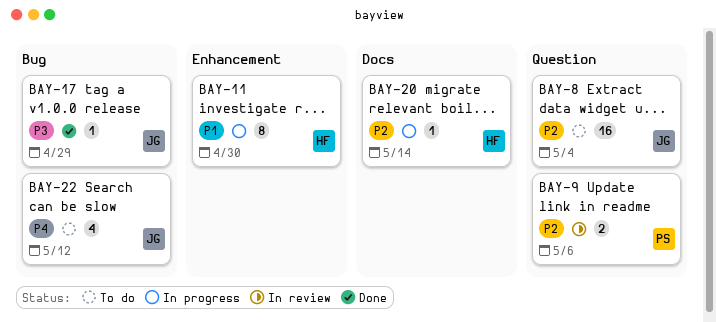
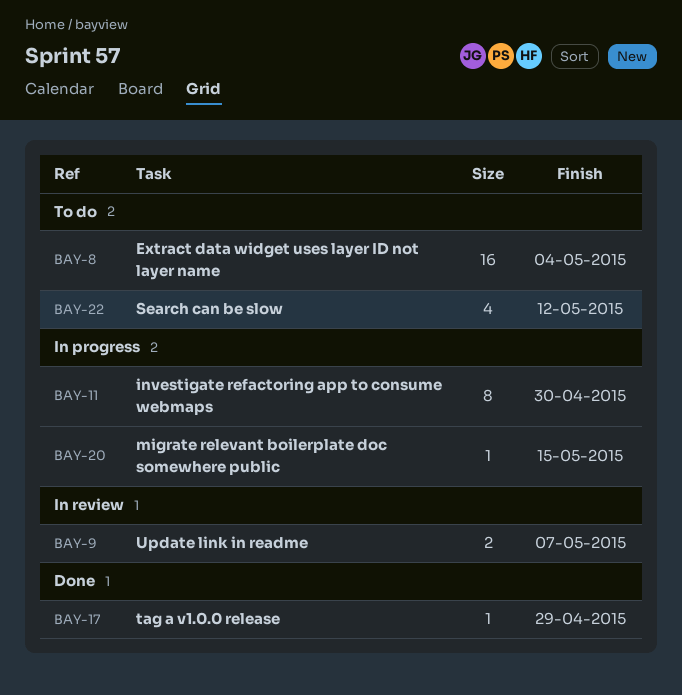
BAY-9, due: May 6 -> May 7
BAY-20, due: May 14 -> May 15

